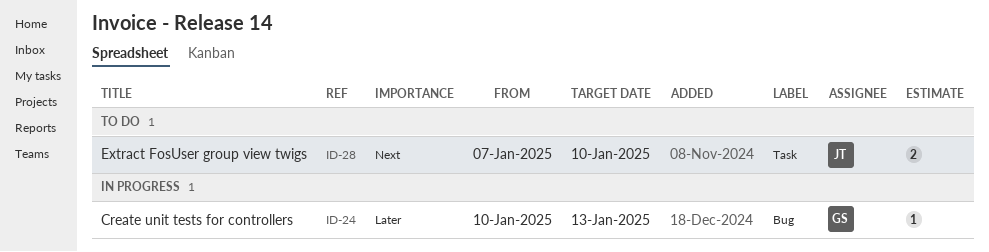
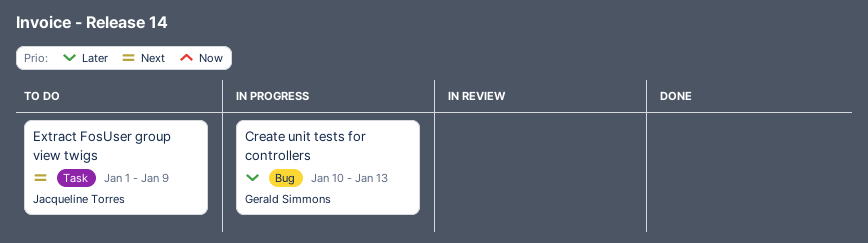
Extract FosUser group view twigs, start: Jan 7 -> Jan 1
Extract FosUser group view twigs, due: Jan 10 -> Jan 9

